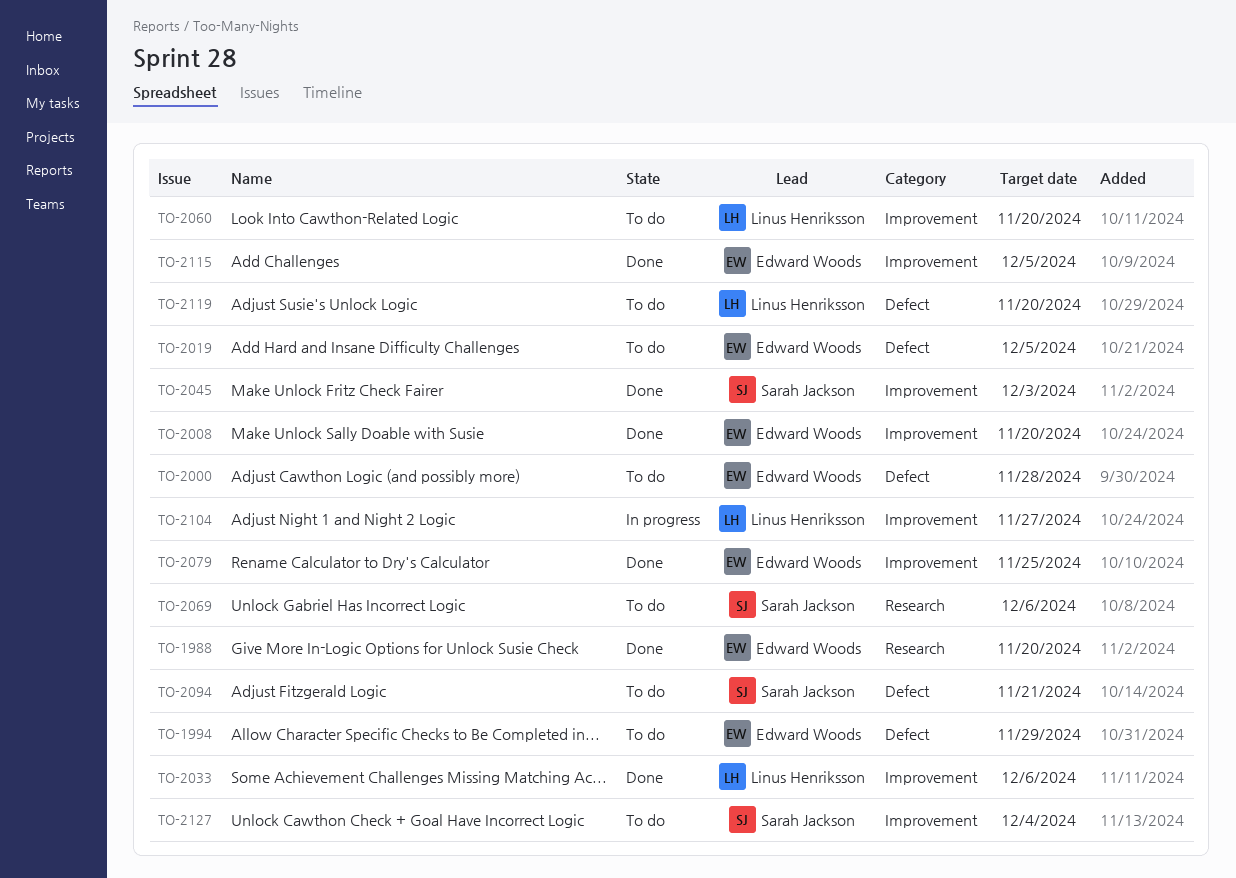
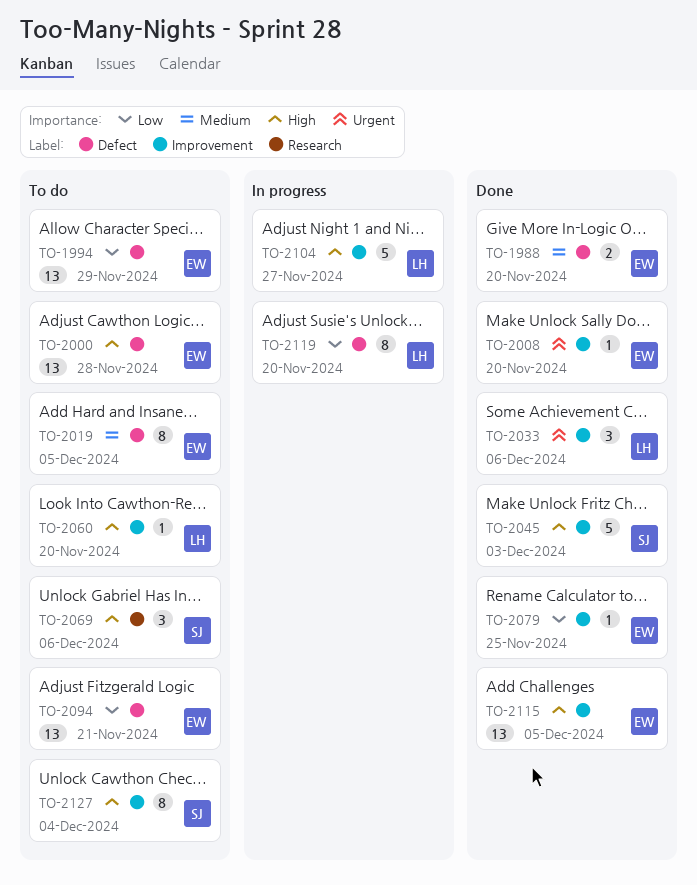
TO-1988, label: Research -> Defect
TO-2094, owner: Sarah Jackson -> Edward Woods
TO-2119, status: To do -> In progress

